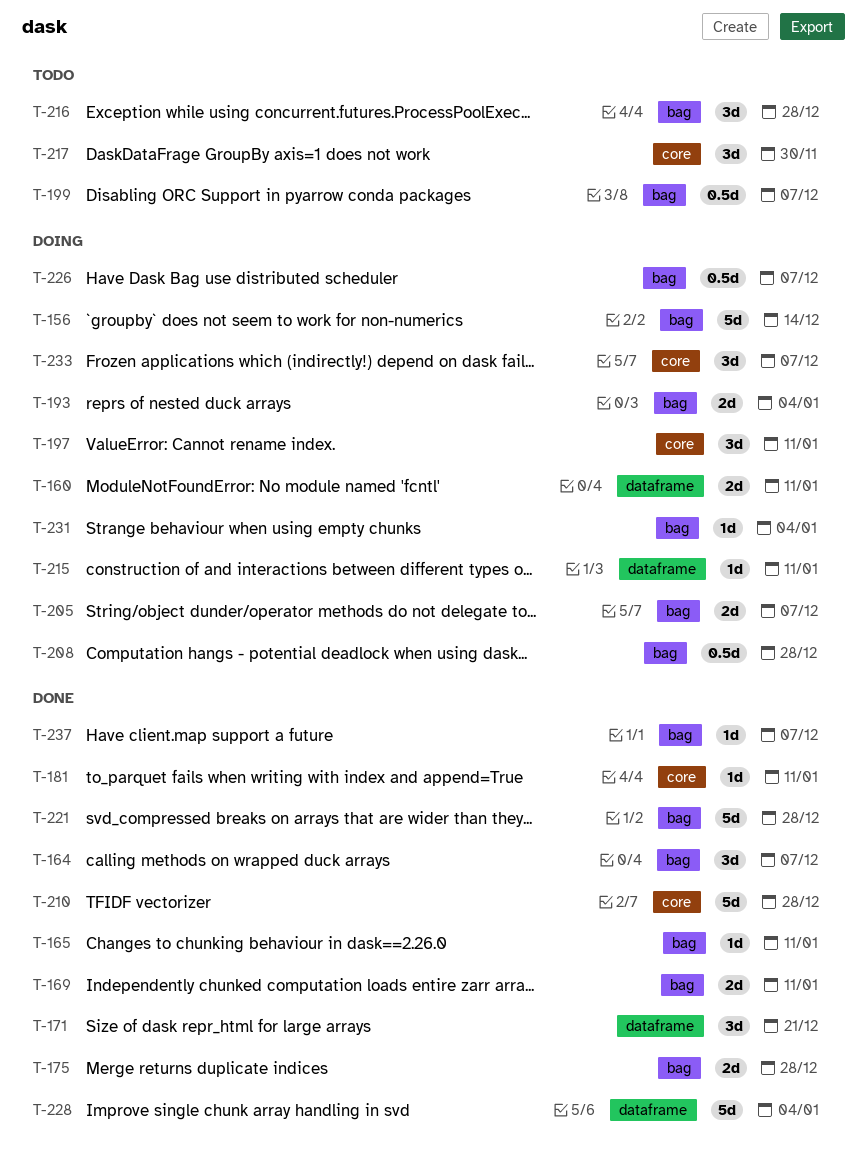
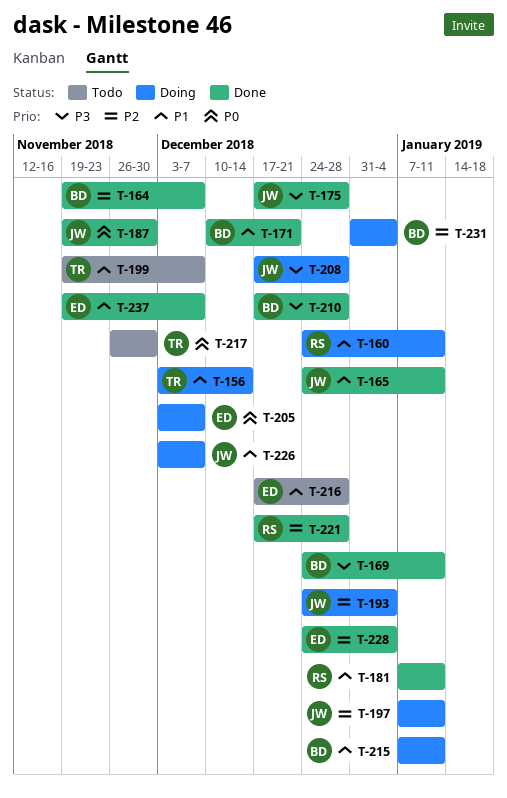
T-187: none -> present
T-233: present -> none

